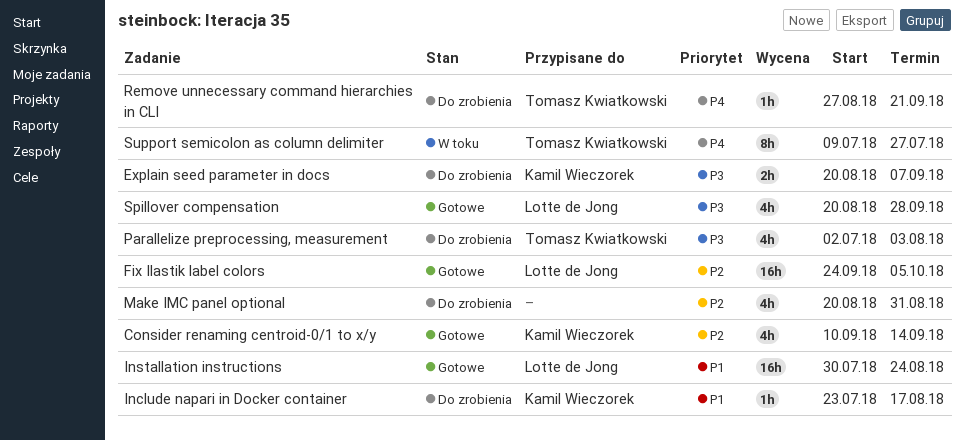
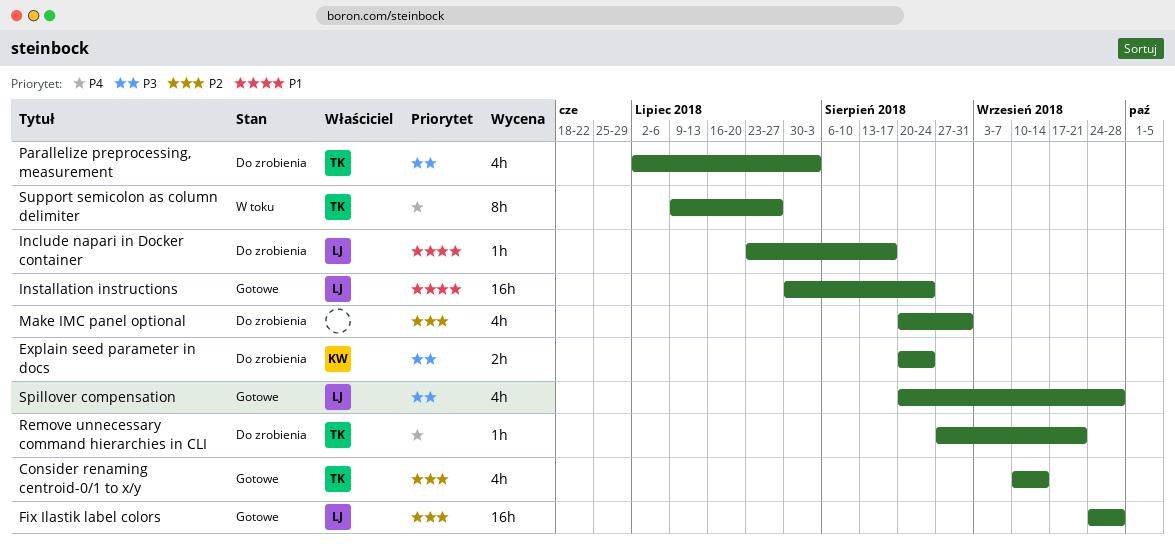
Consider renaming centroid-0/1 to x/y, owner: Kamil Wieczorek -> Tomasz Kwiatkowski
Explain seed parameter in docs, due: Sep 7 -> Aug 24
Fix Ilastik label colors, due: Oct 5 -> Sep 28
Include napari in Docker container, owner: Kamil Wieczorek -> Lotte de Jong

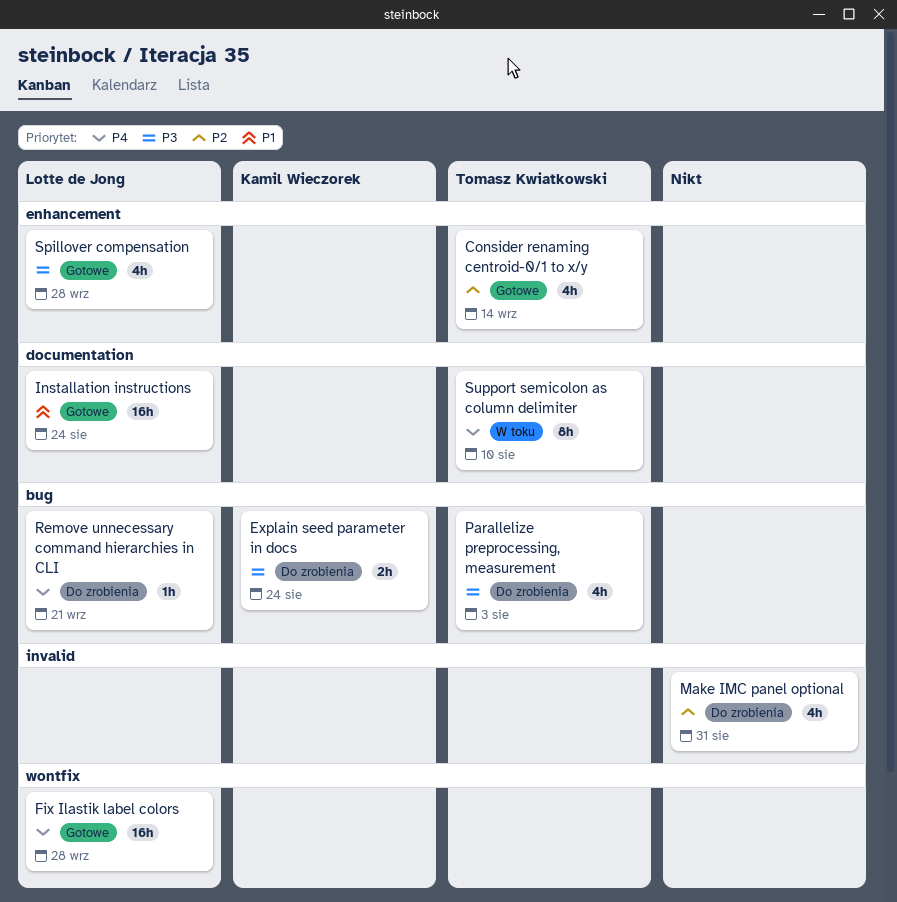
Fix Ilastik label colors, priority: P2 -> P4
Include napari in Docker container: present -> none
Remove unnecessary command hierarchies in CLI, owner: Tomasz Kwiatkowski -> Lotte de Jong
Support semicolon as column delimiter, due: Jul 27 -> Aug 10

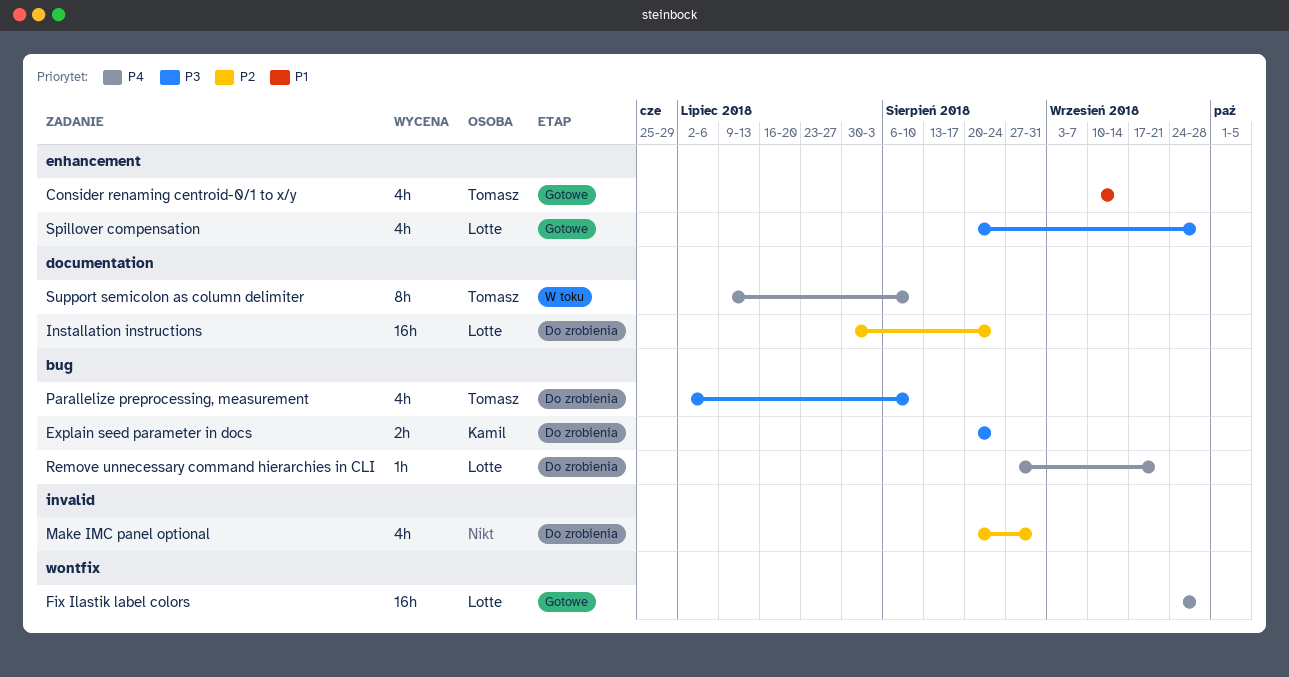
Consider renaming centroid-0/1 to x/y, priority: P2 -> P1
Installation instructions, status: Gotowe -> Do zrobienia
Installation instructions, priority: P1 -> P2
Parallelize preprocessing, measurement, due: Aug 3 -> Aug 10

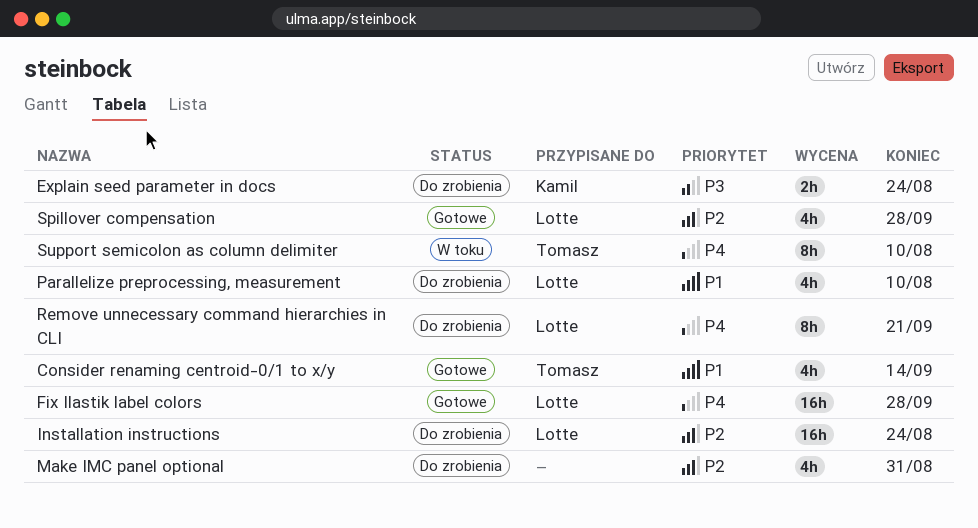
Parallelize preprocessing, measurement, owner: Tomasz -> Lotte
Parallelize preprocessing, measurement, priority: P3 -> P1
Remove unnecessary command hierarchies in CLI, estimate: 1h -> 8h
Spillover compensation, priority: P3 -> P2

